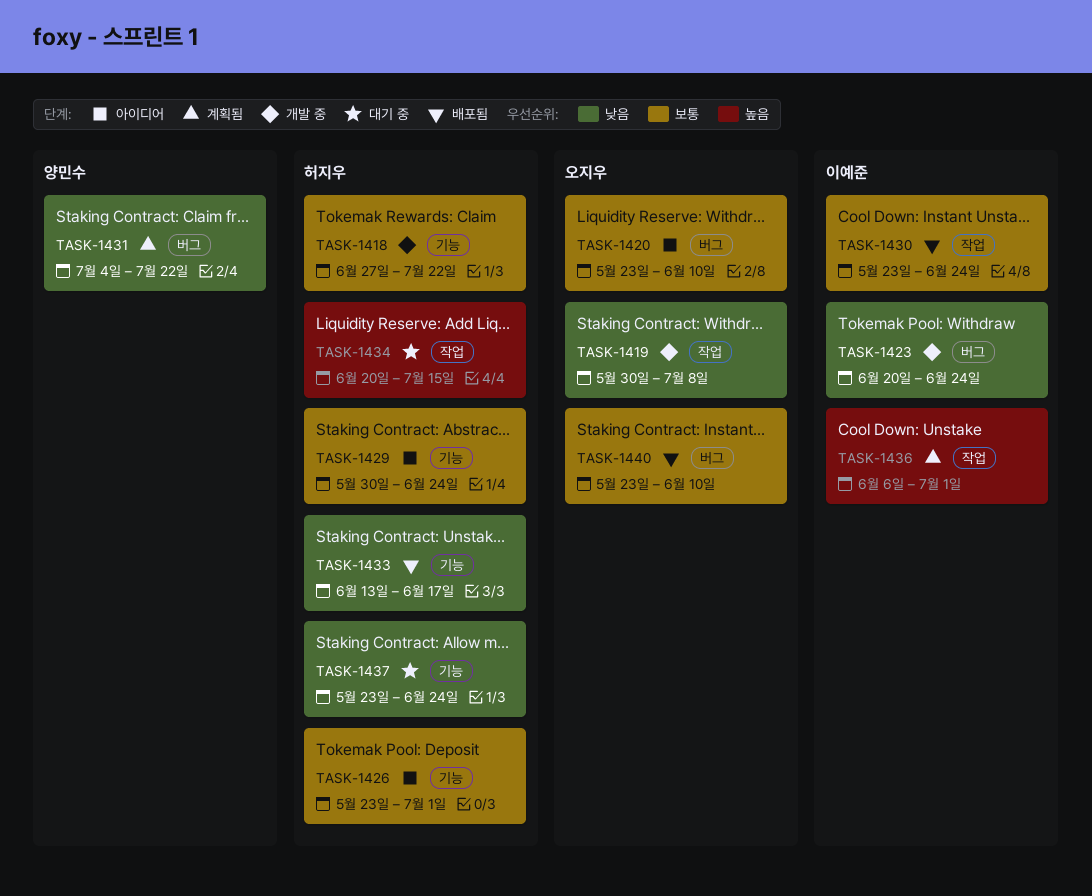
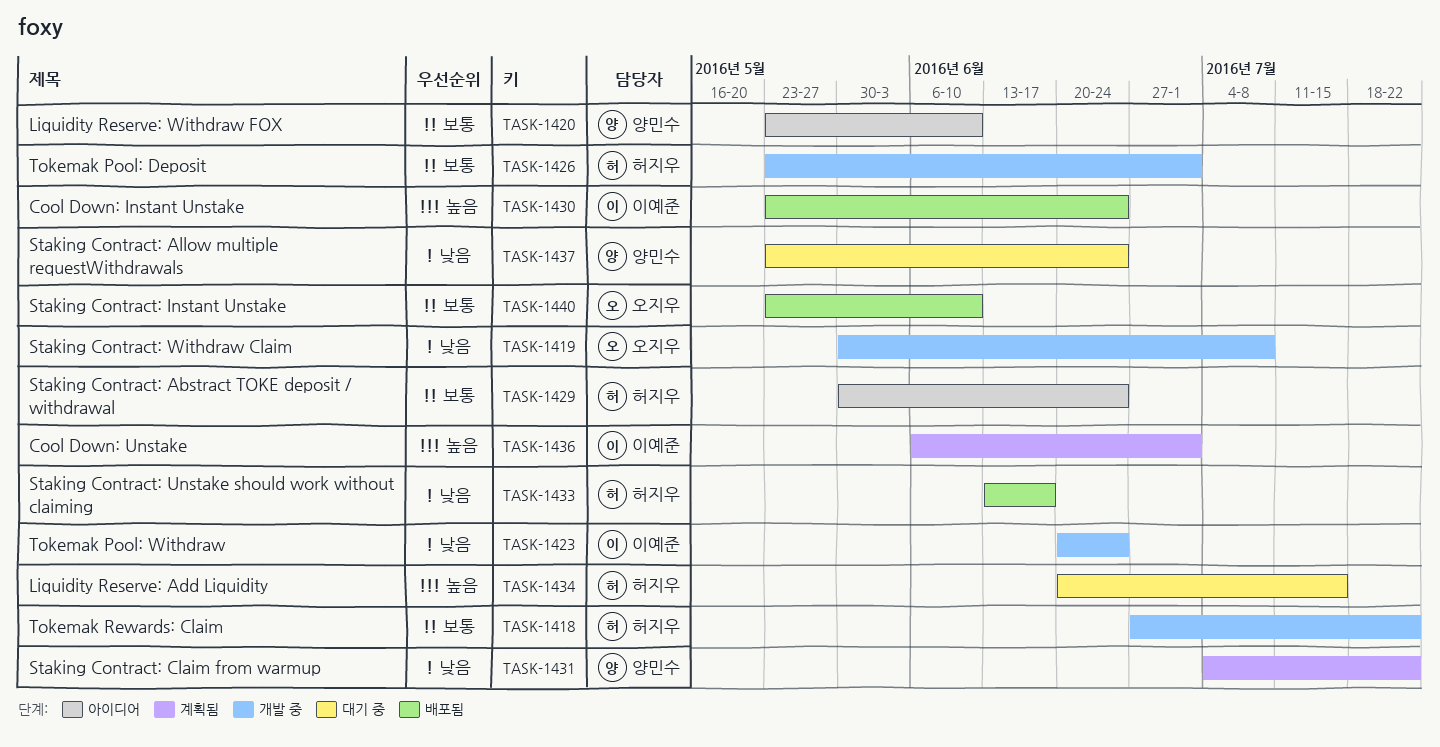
TASK-1420, owner: 오지우 -> 양민수
TASK-1426, status: 아이디어 -> 개발 중
TASK-1430, priority: 보통 -> 높음
TASK-1437, owner: 허지우 -> 양민수

